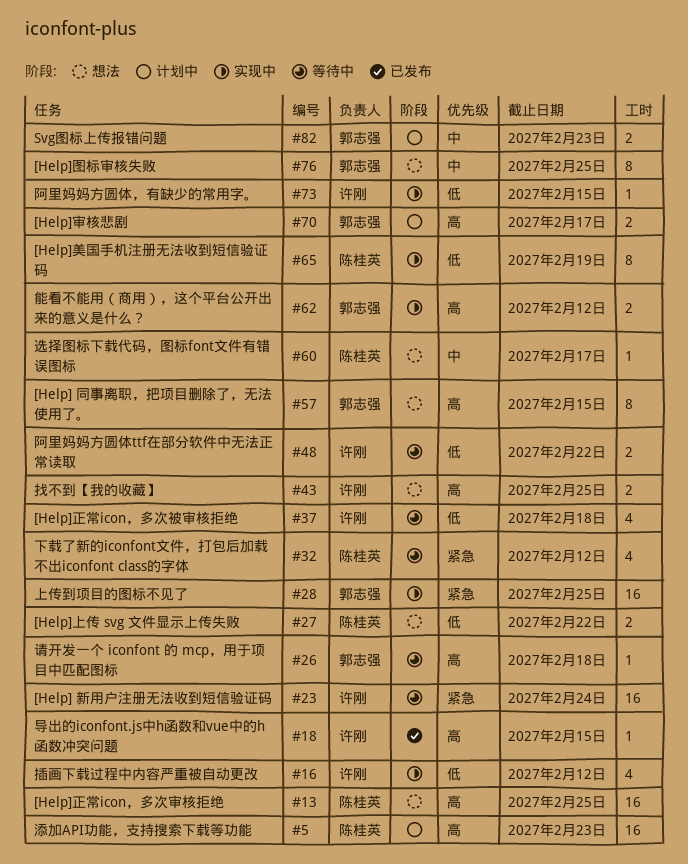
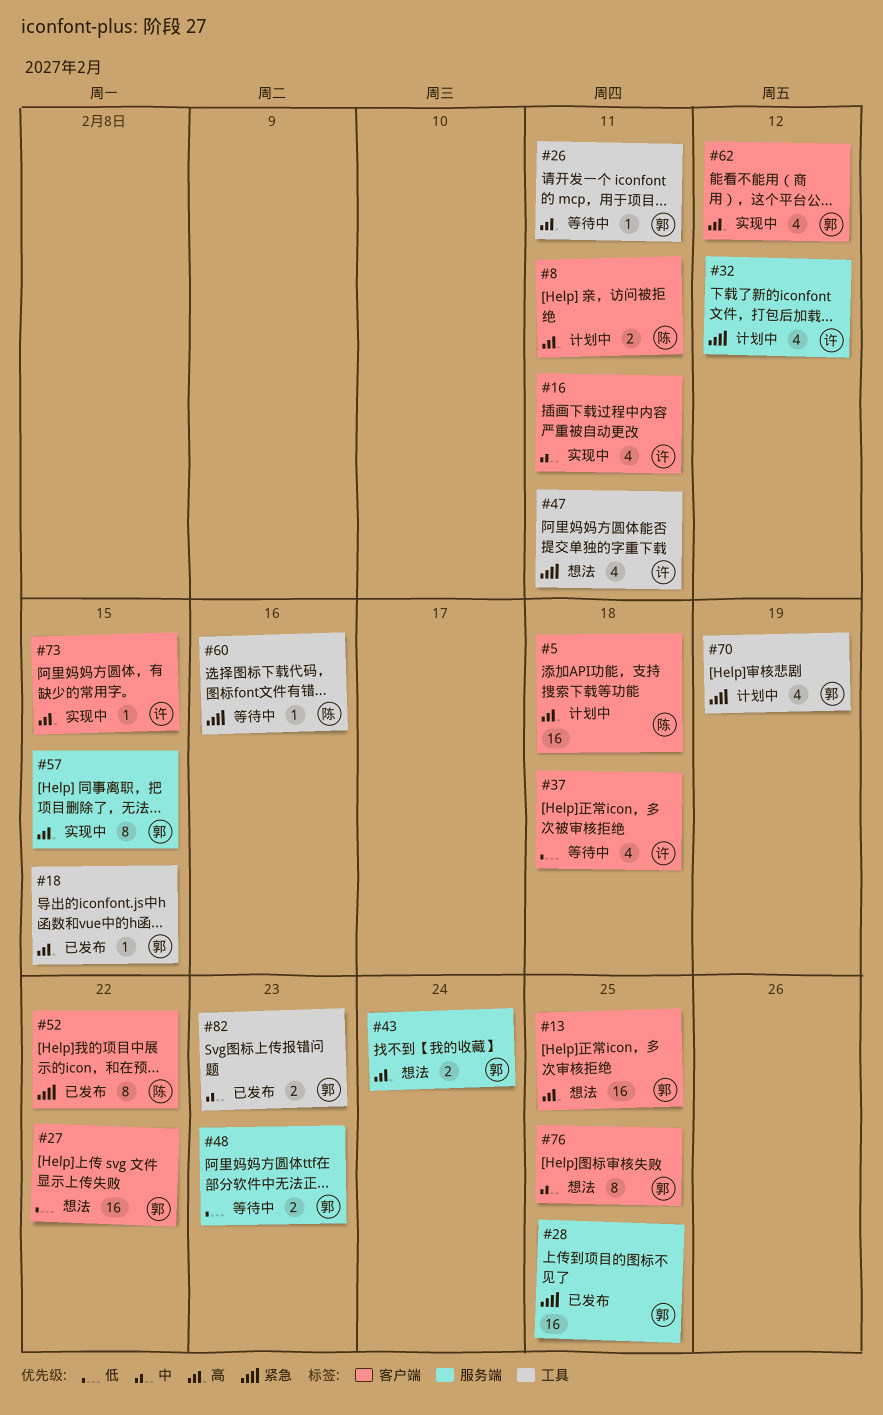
#5, due: Feb 23 -> Feb 18
#8: none -> present
#13, owner: 陈桂英 -> 郭志强
#16, priority: 低 -> 中
#16, due: Feb 12 -> Feb 11
#18, owner: 许刚 -> 郭志强
#23: present -> none
#26, due: Feb 18 -> Feb 11
#27, owner: 陈桂英 -> 郭志强
#27, estimate: 2 -> 16
#28, status: 实现中 -> 已发布
#32, status: 等待中 -> 计划中
#32, owner: 陈桂英 -> 许刚
#43, owner: 许刚 -> 郭志强
#43, due: Feb 25 -> Feb 24
#47: none -> present
#48, owner: 许刚 -> 郭志强
#48, due: Feb 22 -> Feb 23
#52: none -> present
#57, status: 想法 -> 实现中
#60, status: 想法 -> 等待中
#60, priority: 中 -> 紧急
#60, due: Feb 17 -> Feb 16
#62, estimate: 2 -> 4
#65: present -> none
#70, priority: 高 -> 紧急
#70, estimate: 2 -> 4
#70, due: Feb 17 -> Feb 19
#73, priority: 低 -> 高
#82, status: 计划中 -> 已发布

